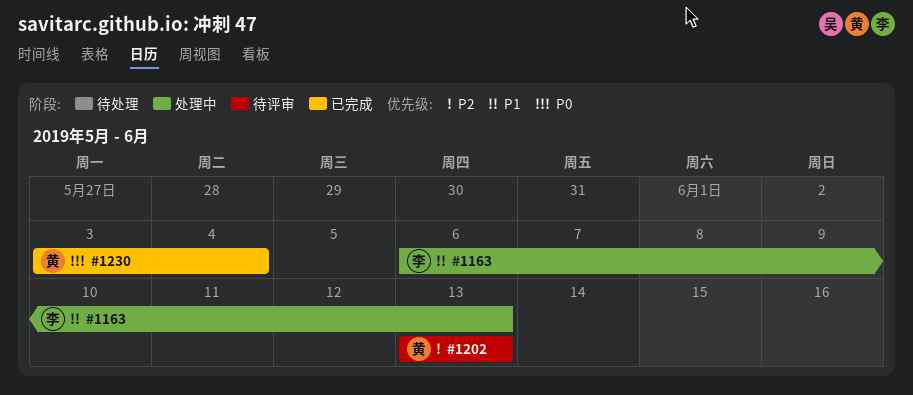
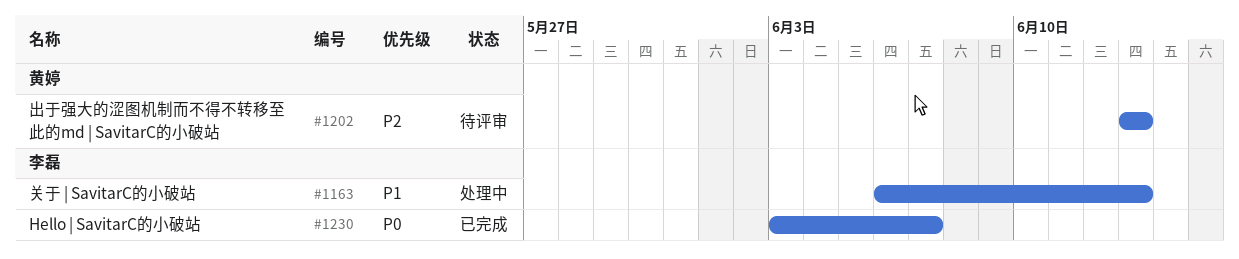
#1230, owner: 黄婷 -> 李磊
#1230, due: Jun 4 -> Jun 7

